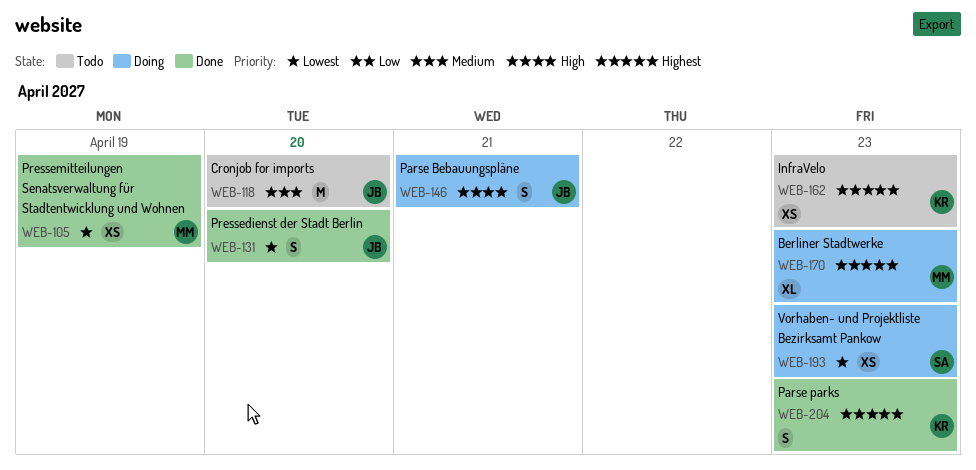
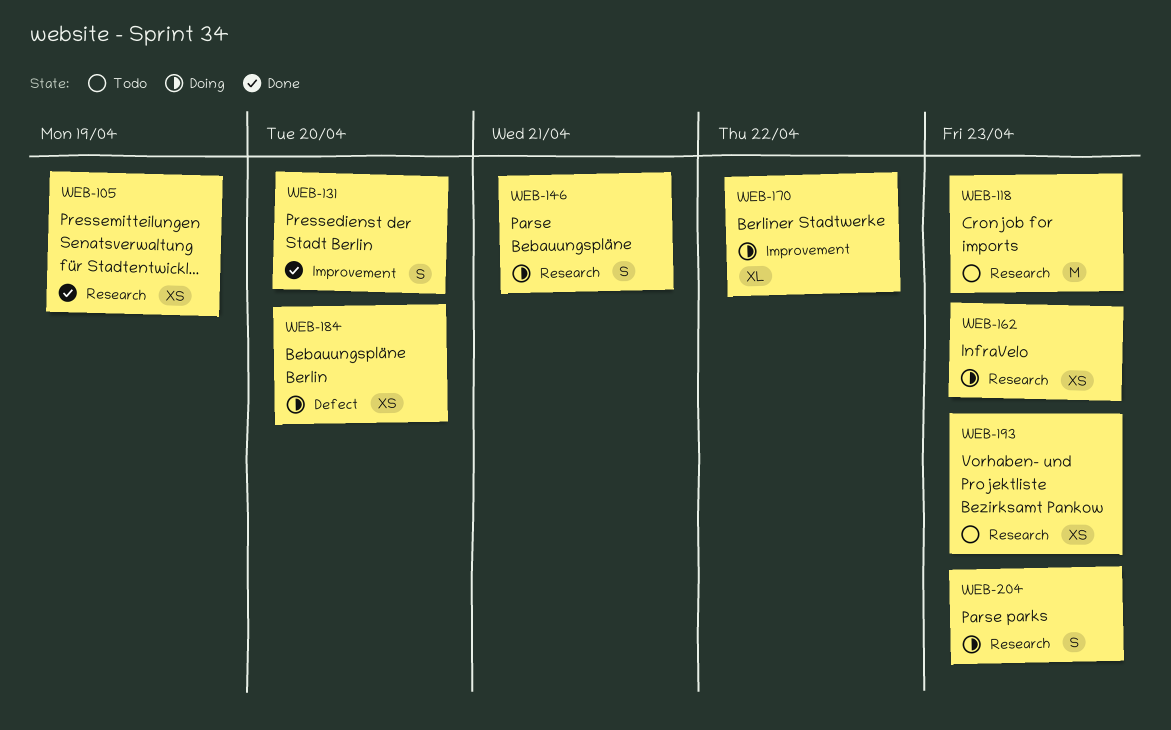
WEB-118, due: Apr 20 -> Apr 23
WEB-162, status: Todo -> Doing
WEB-170, due: Apr 23 -> Apr 22
WEB-184: none -> present
WEB-193, status: Doing -> Todo
WEB-204, status: Done -> Doing

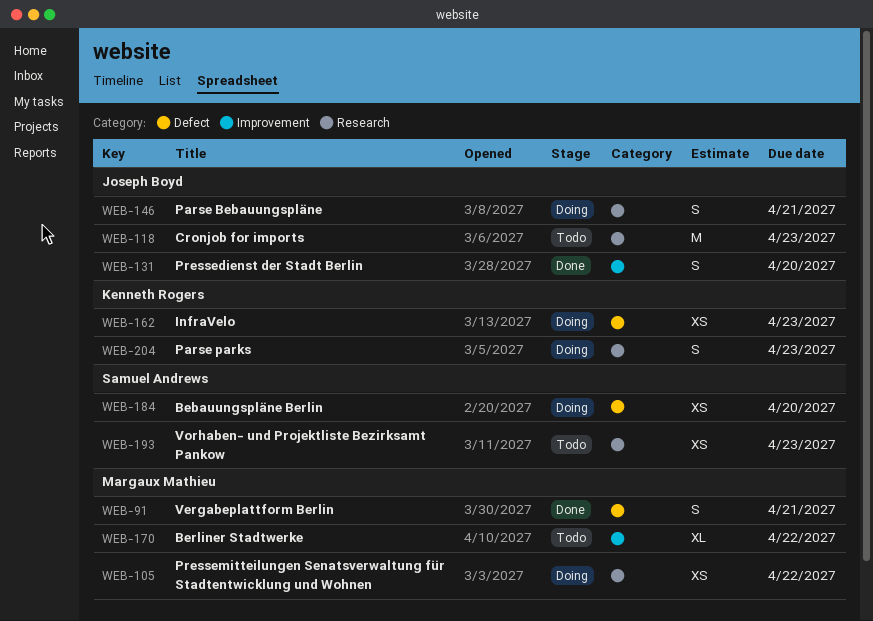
WEB-91: none -> present
WEB-105, status: Done -> Doing
WEB-105, due: Apr 19 -> Apr 22
WEB-162, label: Research -> Defect
WEB-170, status: Doing -> Todo

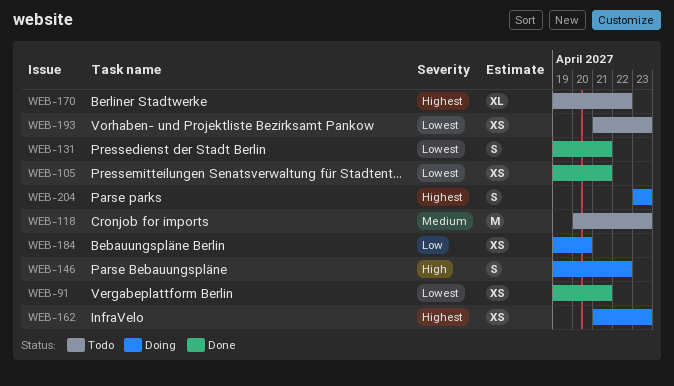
WEB-91, estimate: S -> XS
WEB-105, status: Doing -> Done
WEB-105, due: Apr 22 -> Apr 21
WEB-131, due: Apr 20 -> Apr 21
WEB-146, due: Apr 21 -> Apr 22

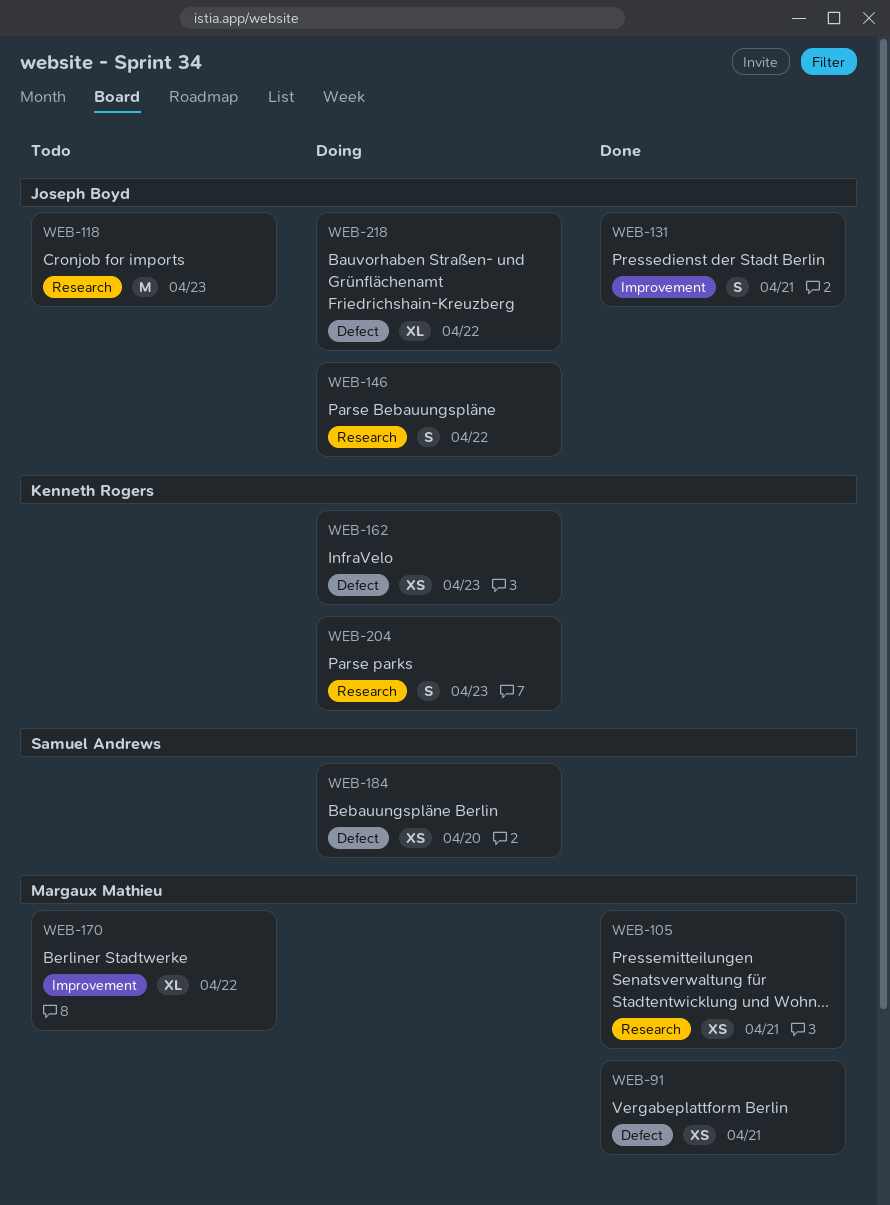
WEB-193: present -> none
WEB-218: none -> present

